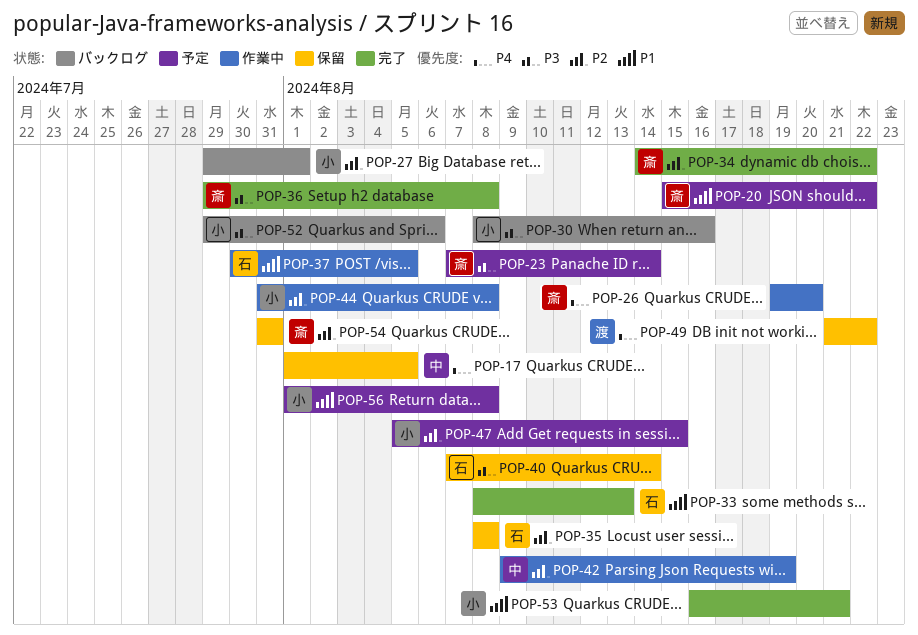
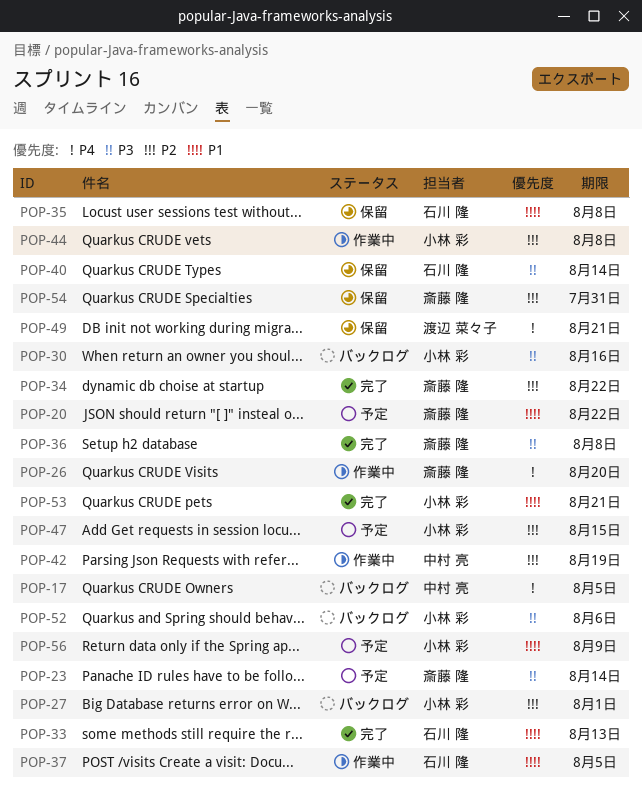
POP-17, status: 保留 -> バックログ
POP-35, priority: P2 -> P1
POP-49, due: Aug 22 -> Aug 21
POP-56, due: Aug 8 -> Aug 9

